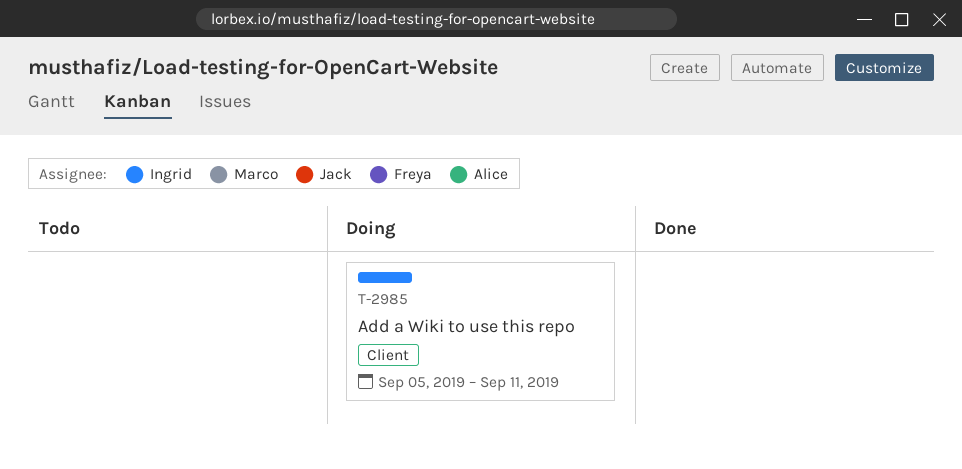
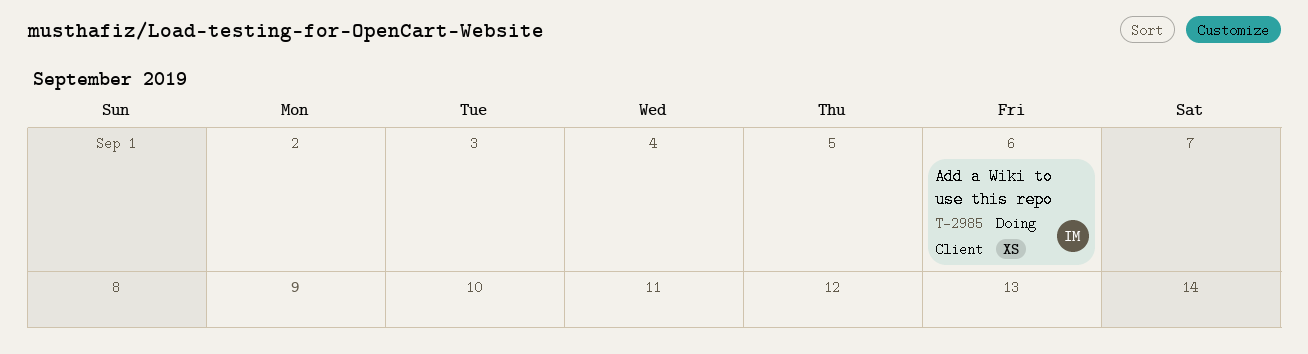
T-2985, due: Sep 11 -> Sep 6

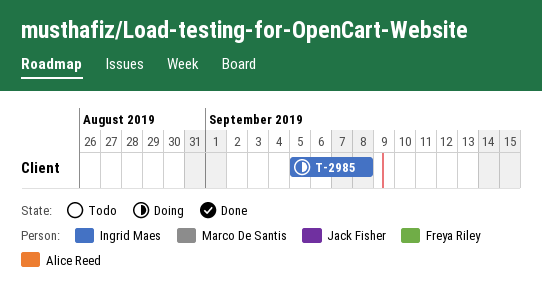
T-2985, due: Sep 6 -> Sep 8

